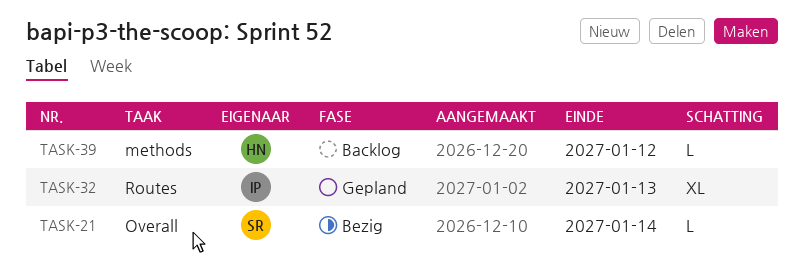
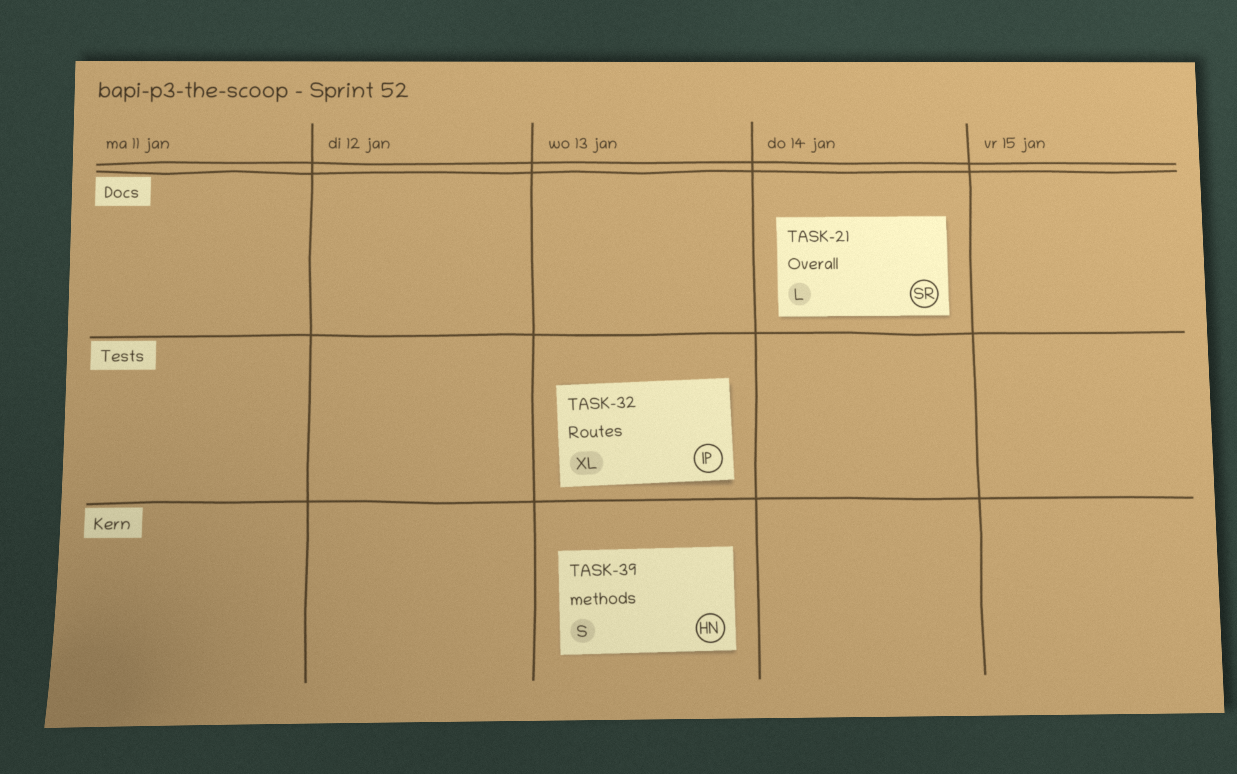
TASK-39, estimate: L -> S
TASK-39, due: Jan 12 -> Jan 13

